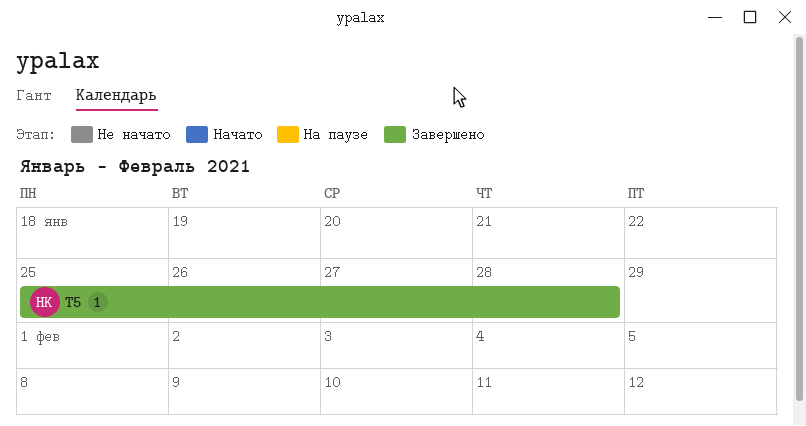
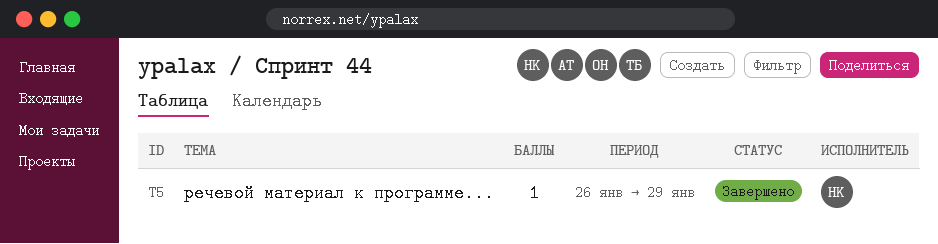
T5, start: Jan 25 -> Jan 26
T5, due: Jan 28 -> Jan 29

